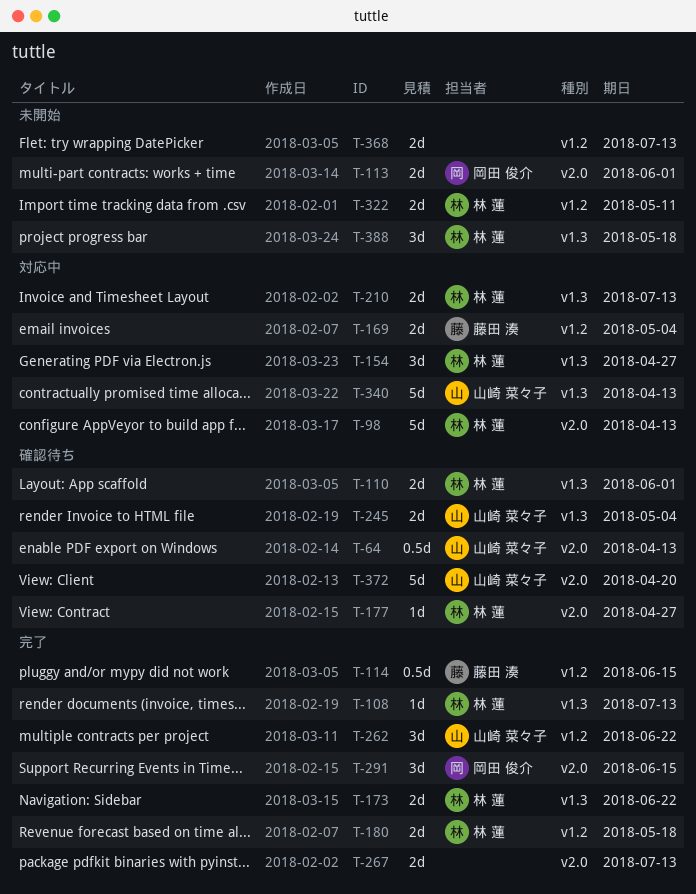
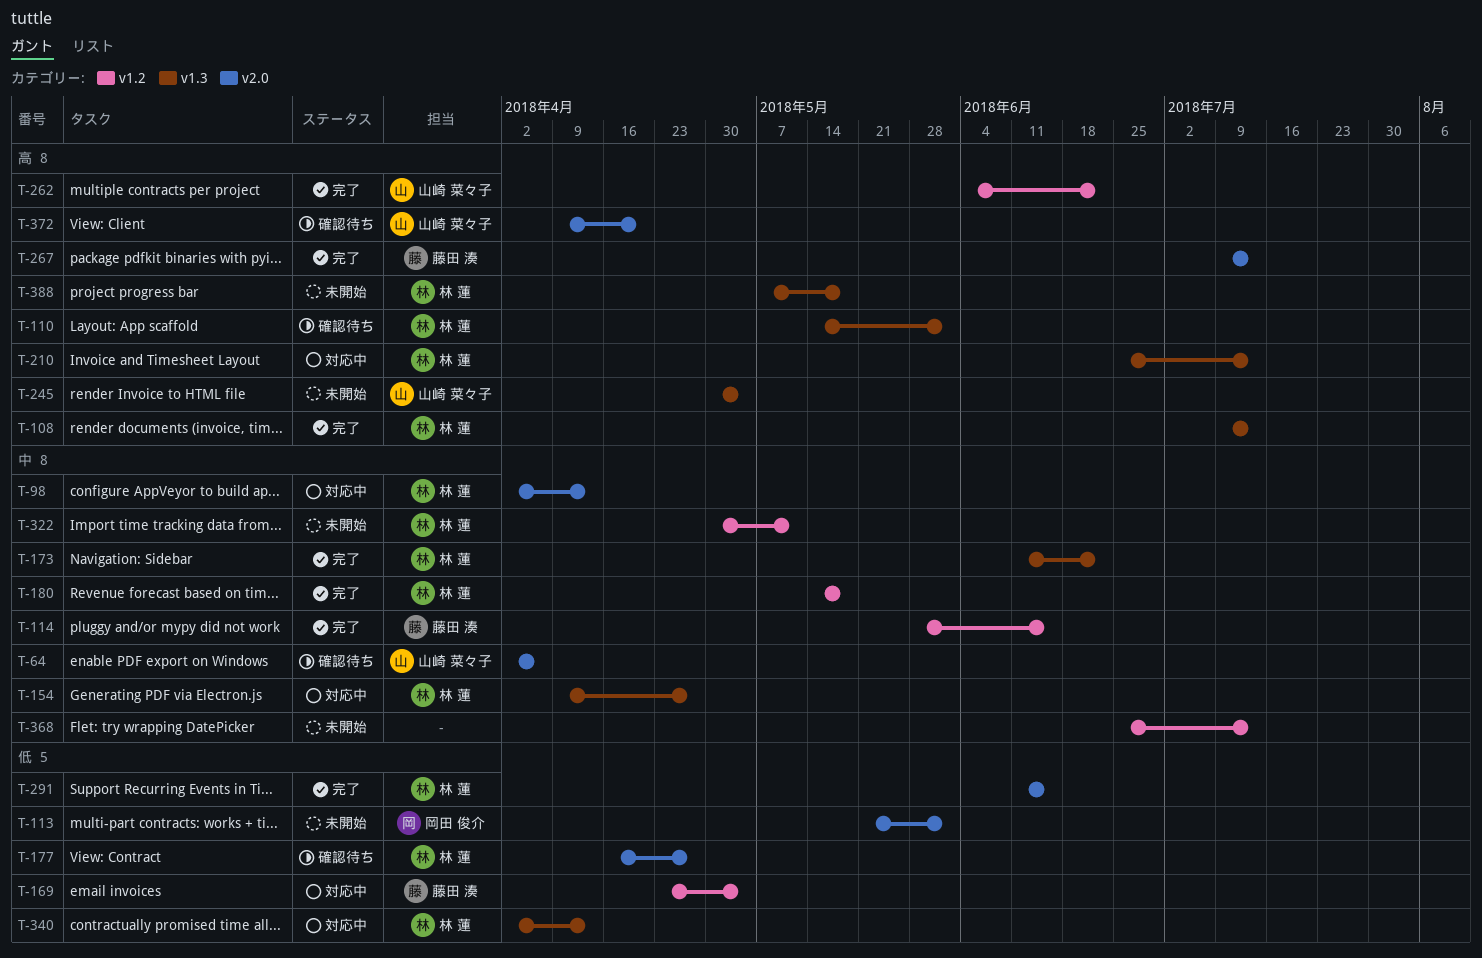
T-64, due: Apr 13 -> Apr 6
T-245, status: 確認待ち -> 未開始
T-267, owner: none -> 藤田 湊
T-291, owner: 岡田 俊介 -> 林 蓮
T-340, owner: 山崎 菜々子 -> 林 蓮

